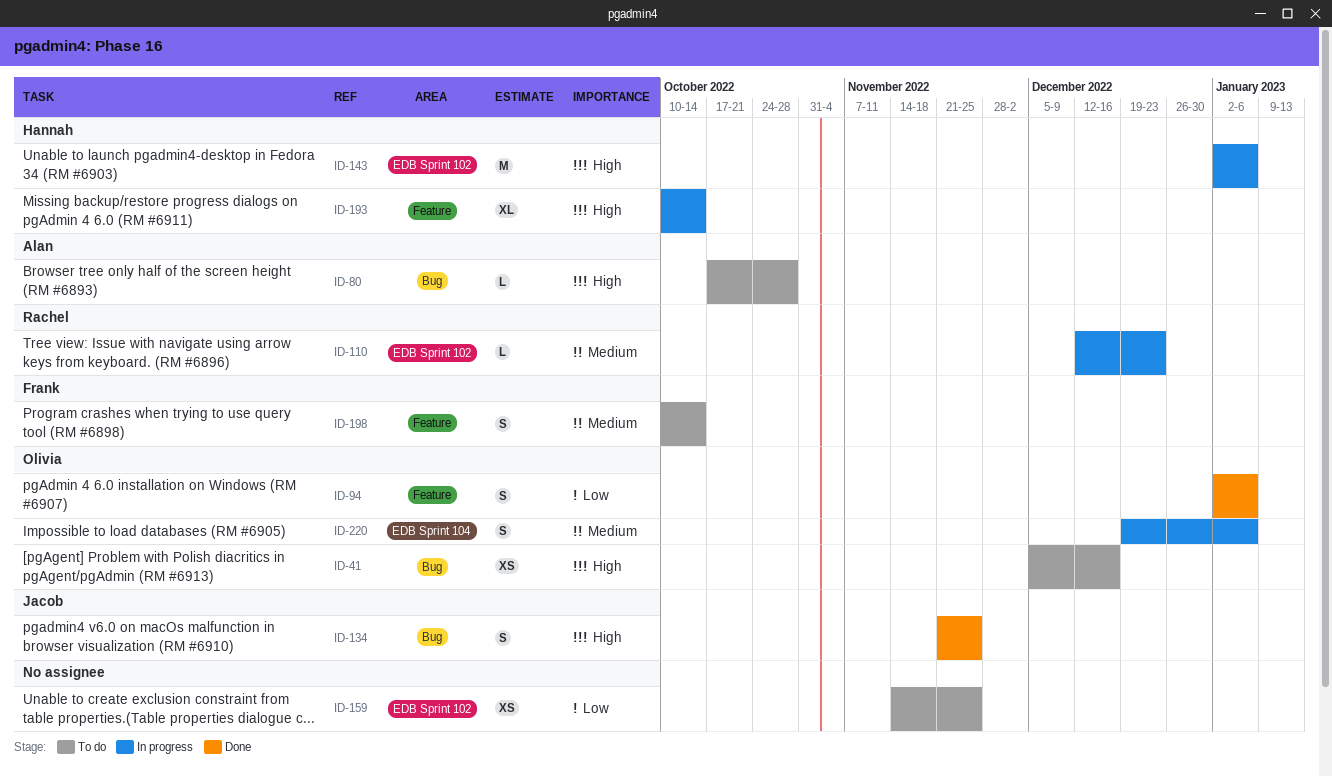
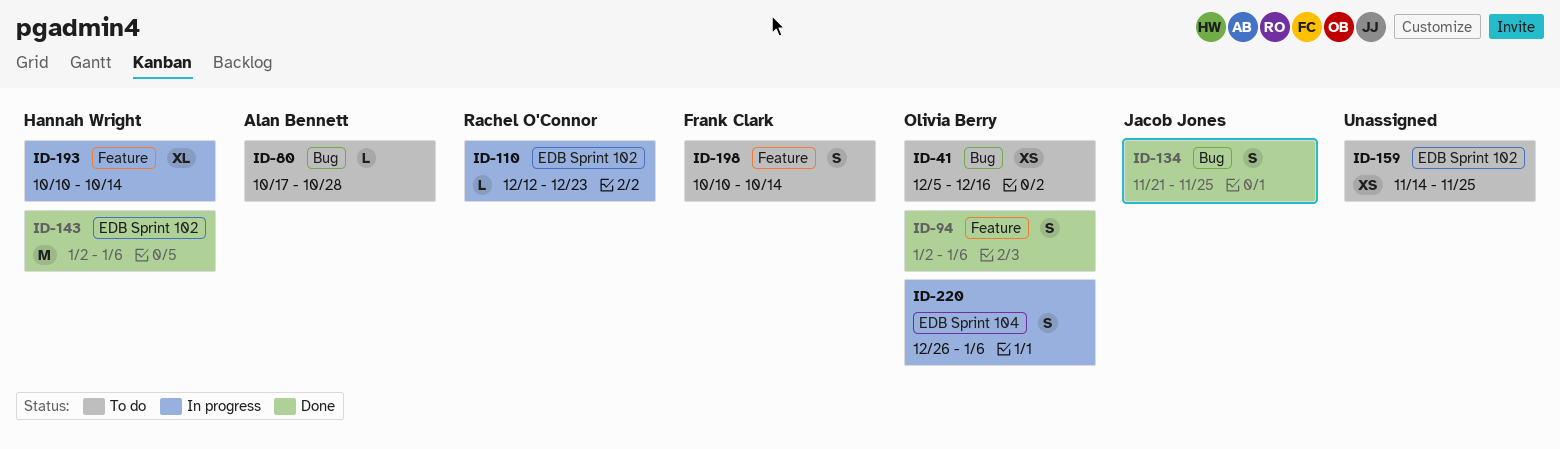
ID-143, status: In progress -> Done
ID-220, start: Dec 19 -> Dec 26

